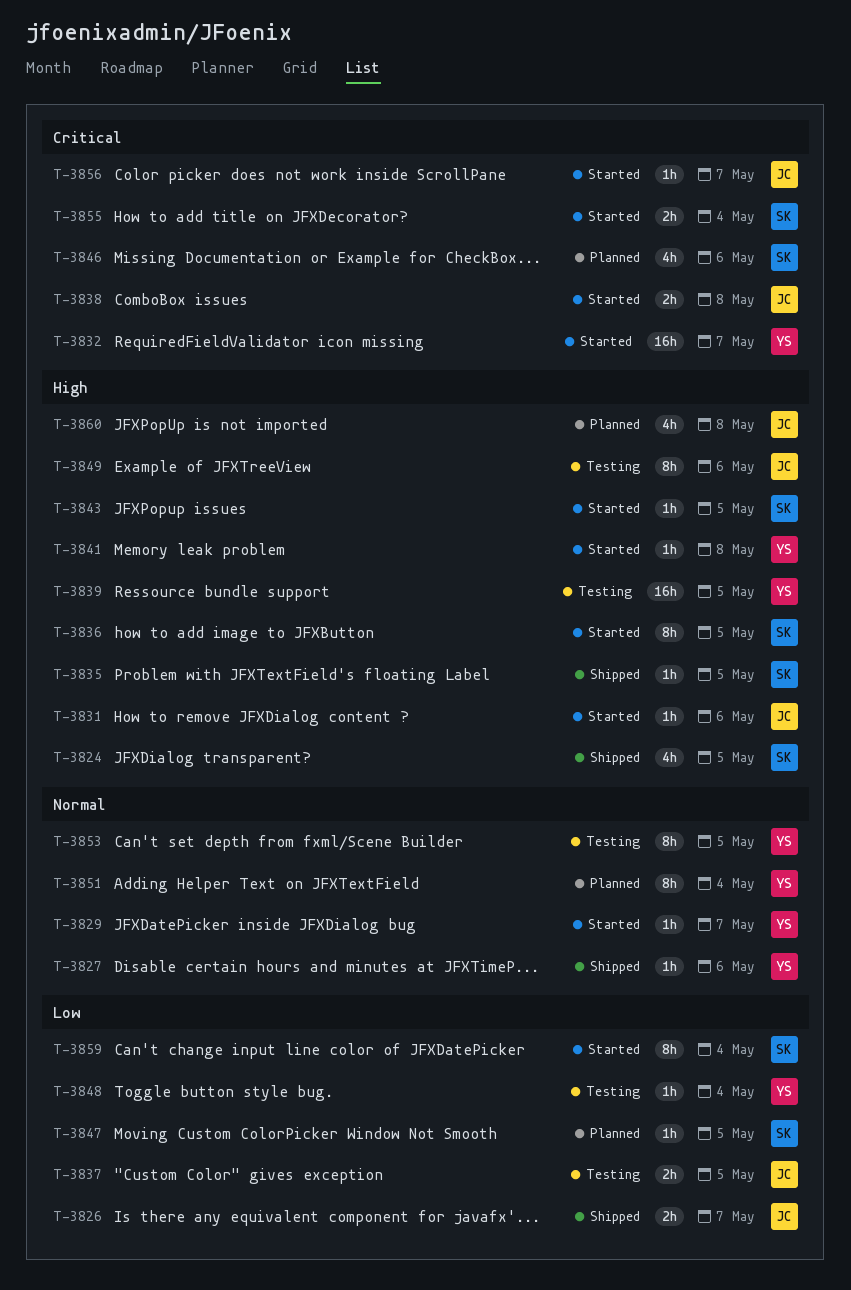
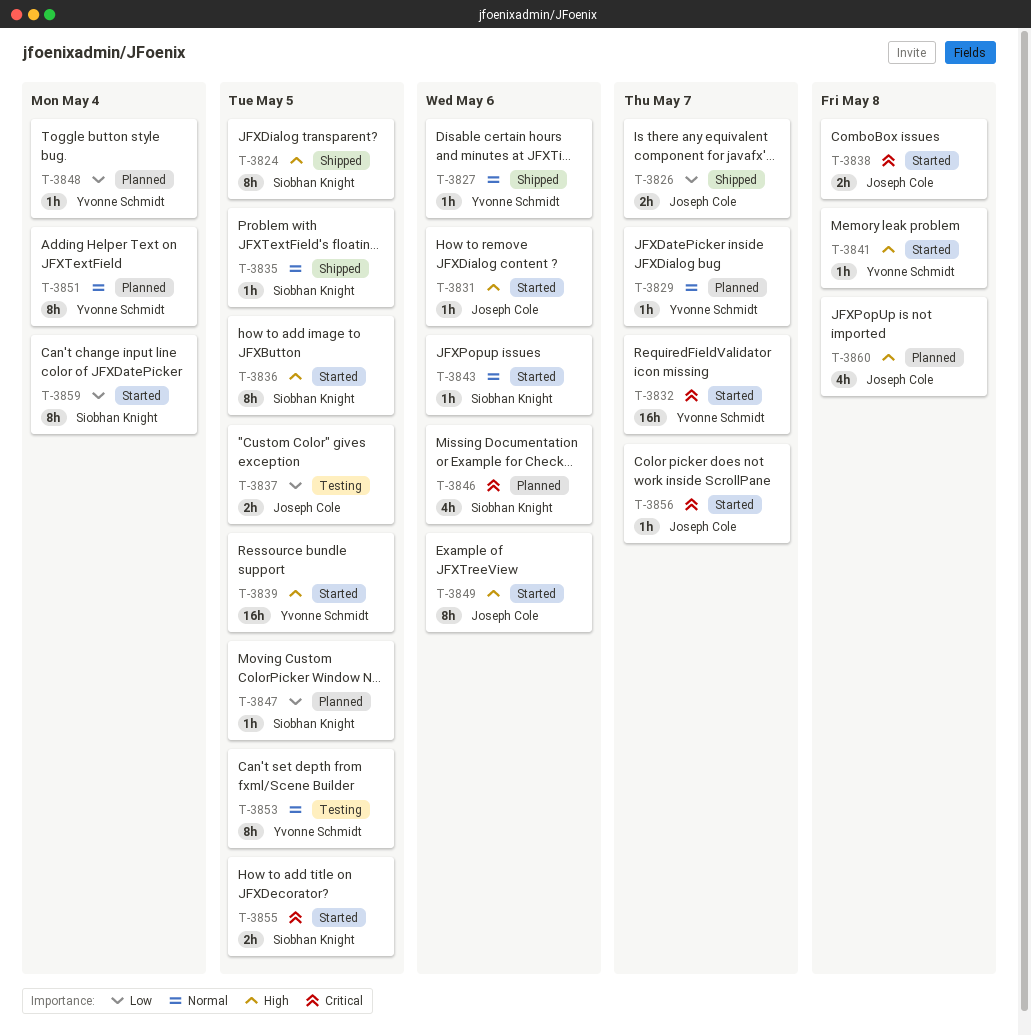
T-3824, estimate: 4h -> 8h
T-3829, status: Started -> Planned
T-3835, priority: High -> Normal
T-3839, status: Testing -> Started
T-3843, priority: High -> Normal
T-3843, due: May 5 -> May 6
T-3848, status: Testing -> Planned
T-3849, status: Testing -> Started
T-3855, due: May 4 -> May 5

